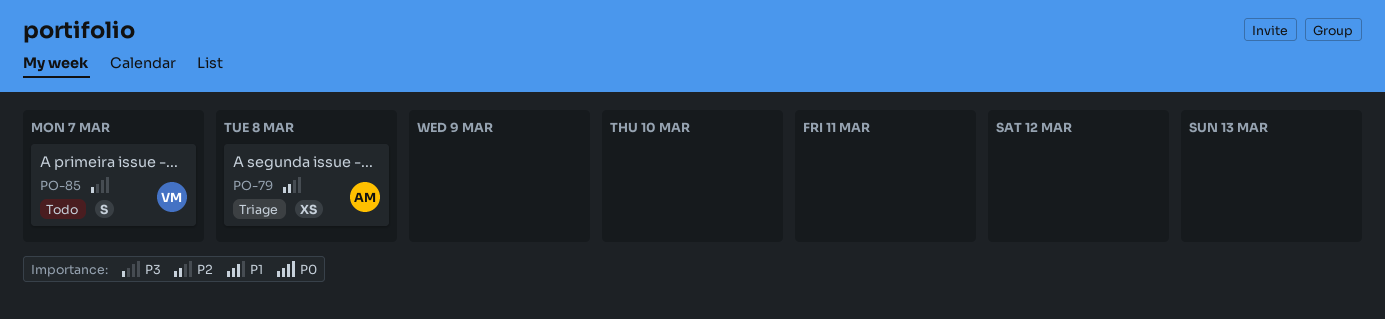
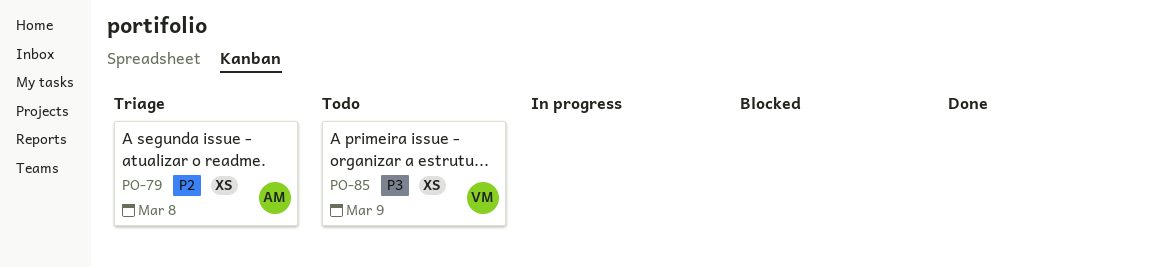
PO-85, estimate: S -> XS
PO-85, due: Mar 7 -> Mar 9

